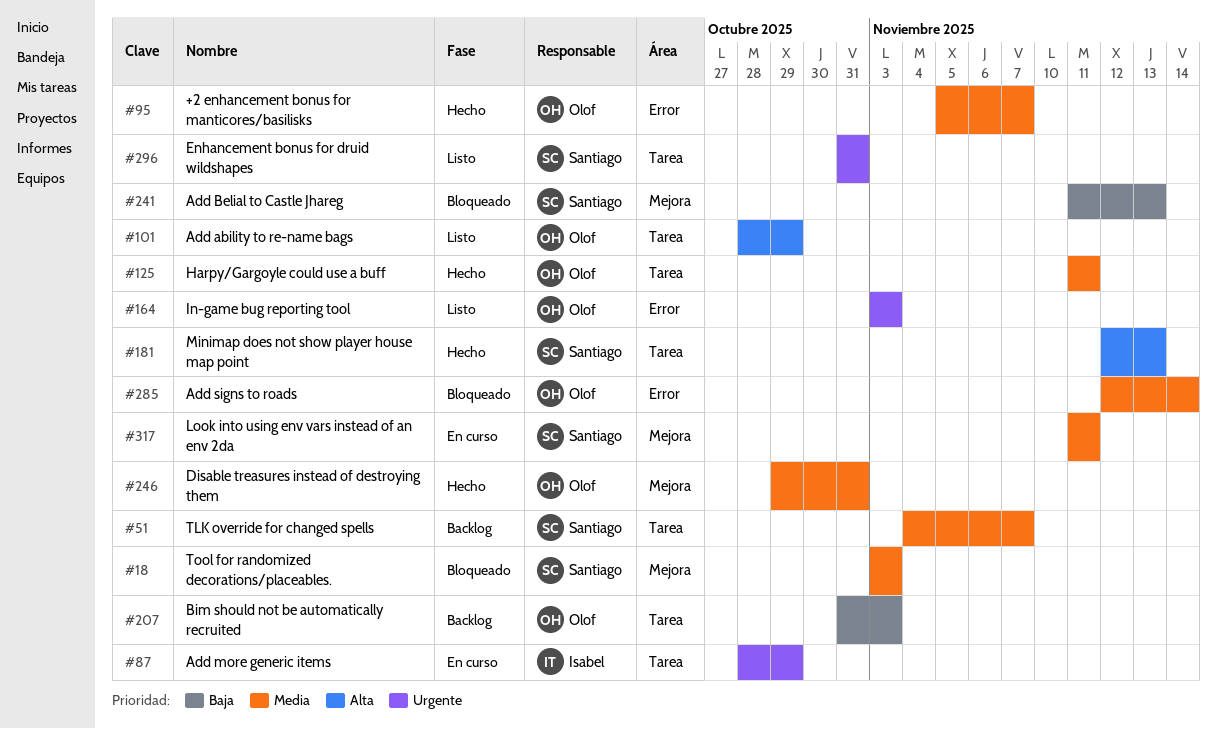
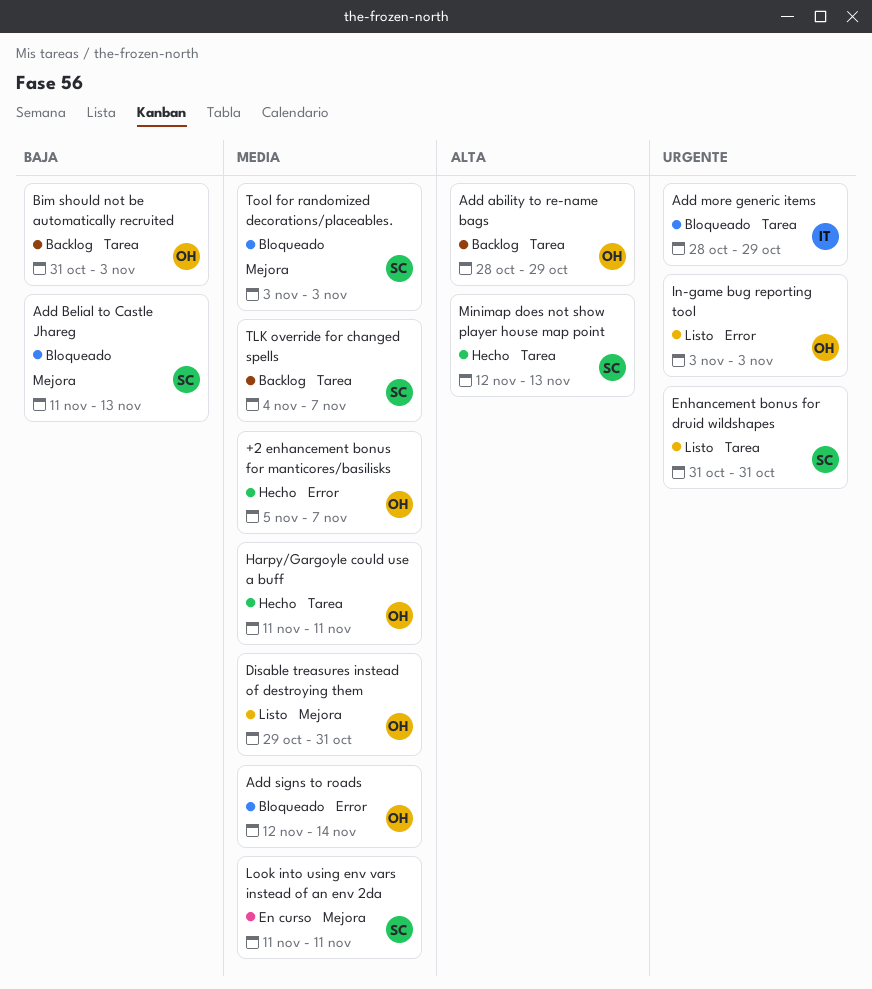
Add ability to re-name bags, status: Listo -> Backlog
Add more generic items, status: En curso -> Bloqueado
Disable treasures instead of destroying them, status: Hecho -> Listo

